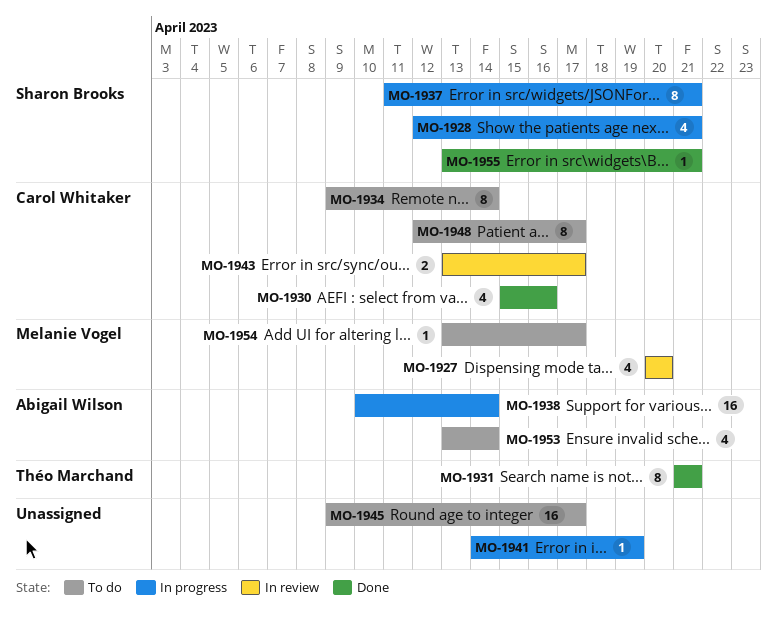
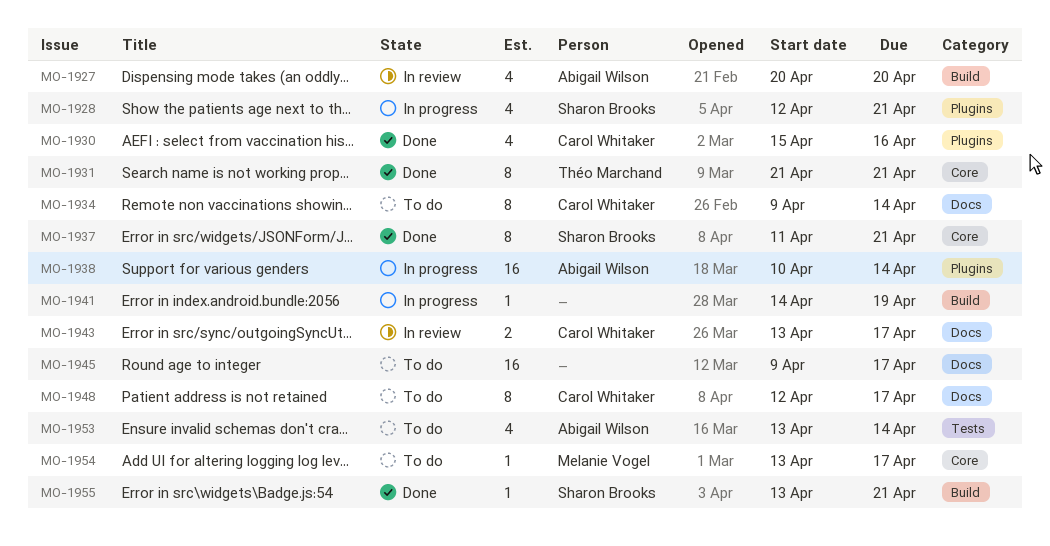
MO-1927, owner: Melanie Vogel -> Abigail Wilson
MO-1937, status: In progress -> Done

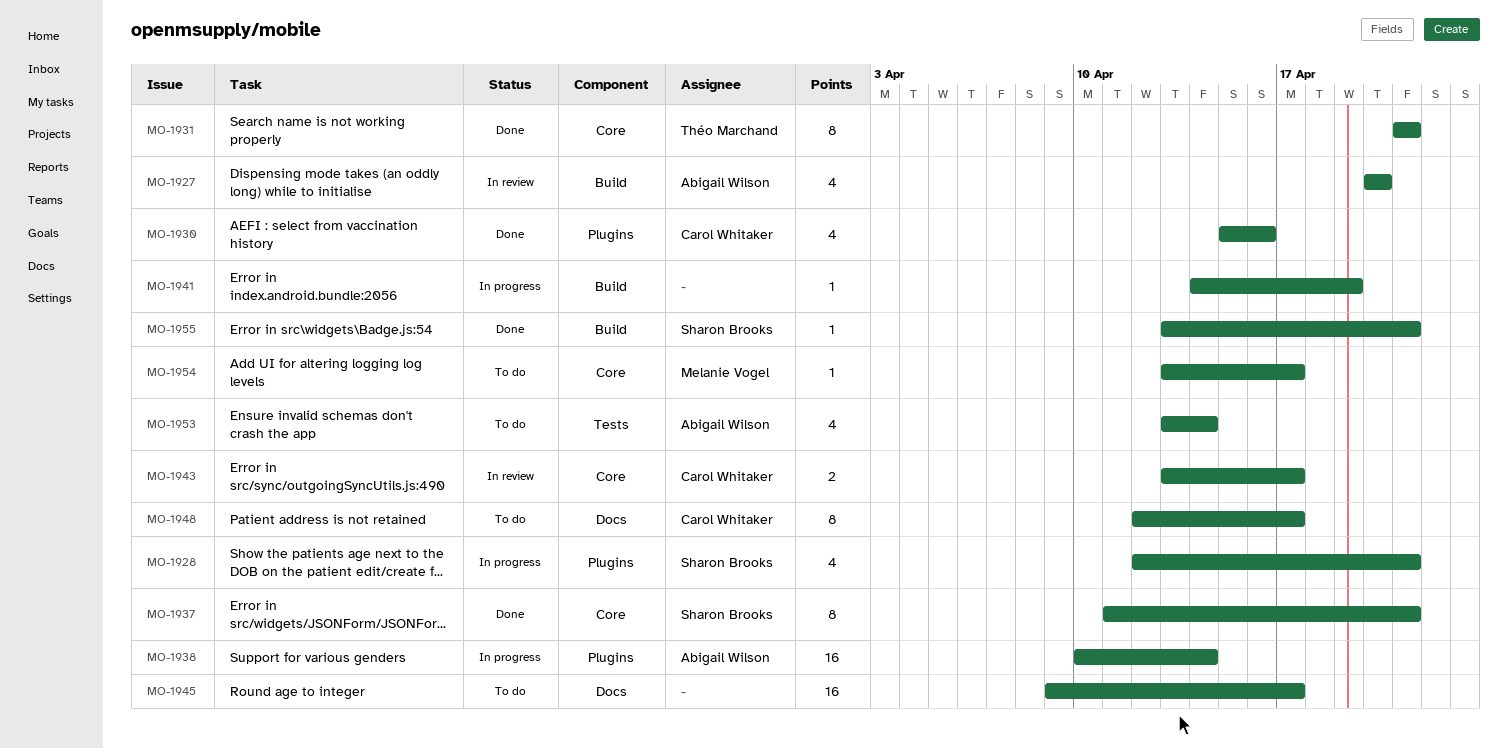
MO-1934: present -> none
MO-1943, label: Docs -> Core

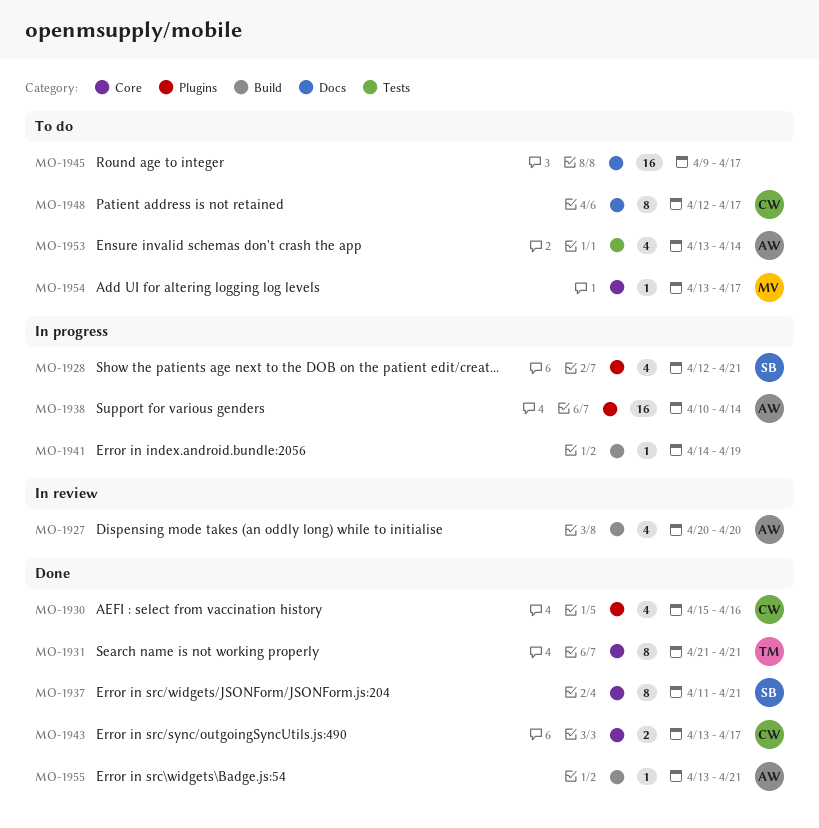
MO-1943, status: In review -> Done
MO-1955, owner: Sharon Brooks -> Abigail Wilson

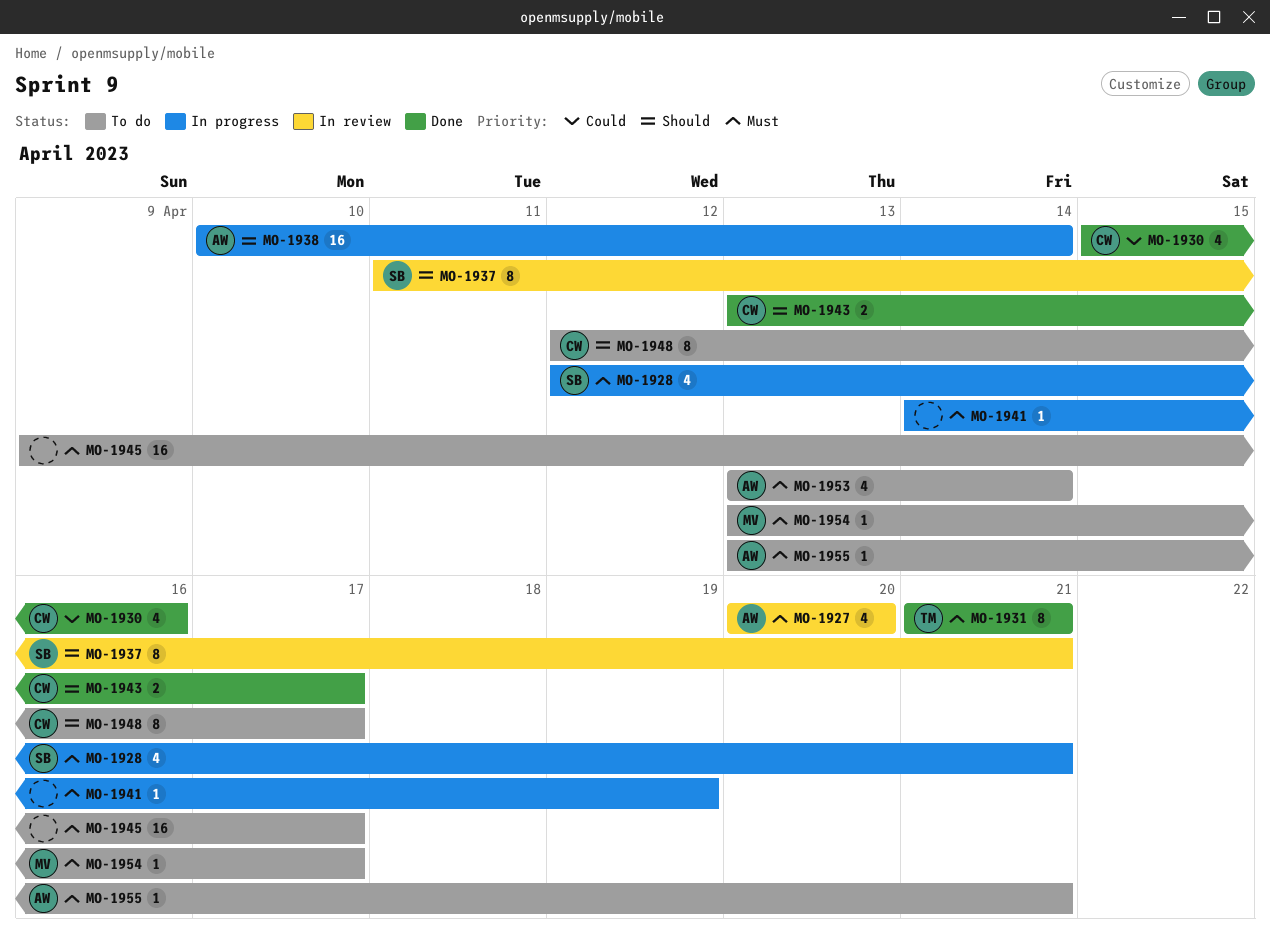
MO-1937, status: Done -> In review
MO-1955, status: Done -> To do

